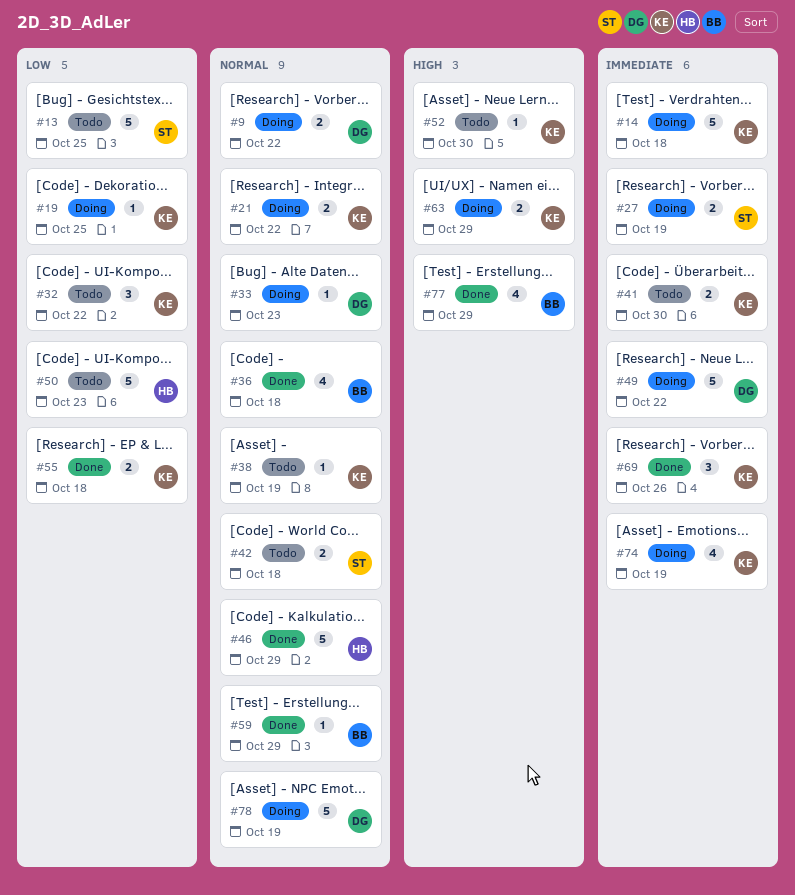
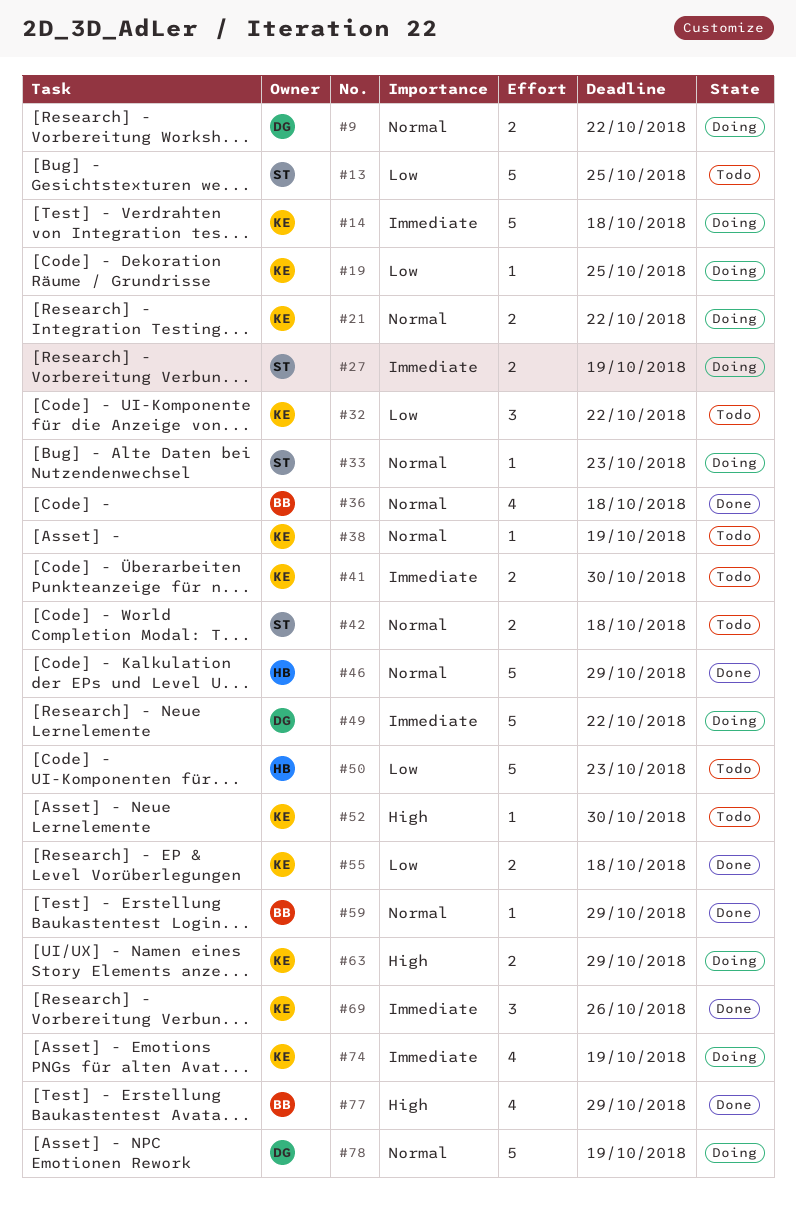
#33, owner: DG -> ST

